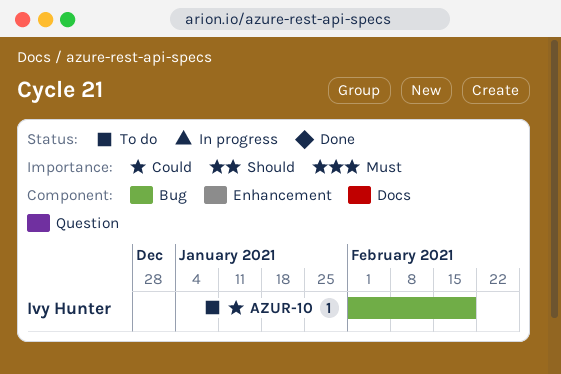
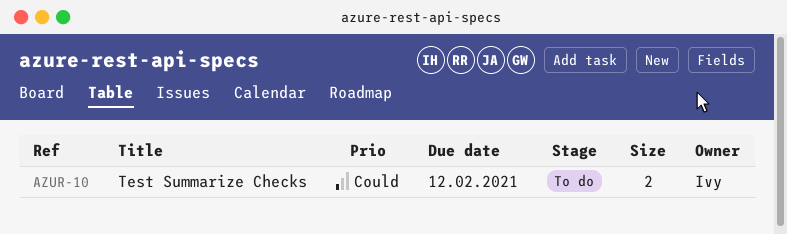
AZUR-10, estimate: 1 -> 2
AZUR-10, due: Feb 19 -> Feb 12

